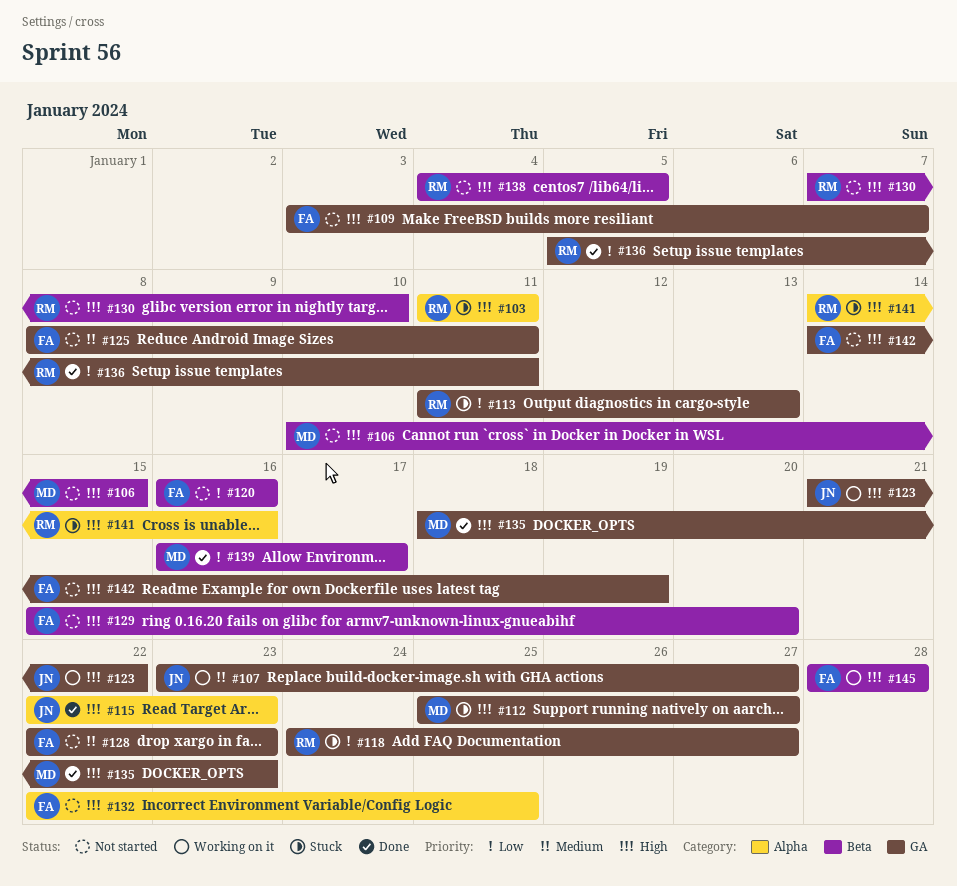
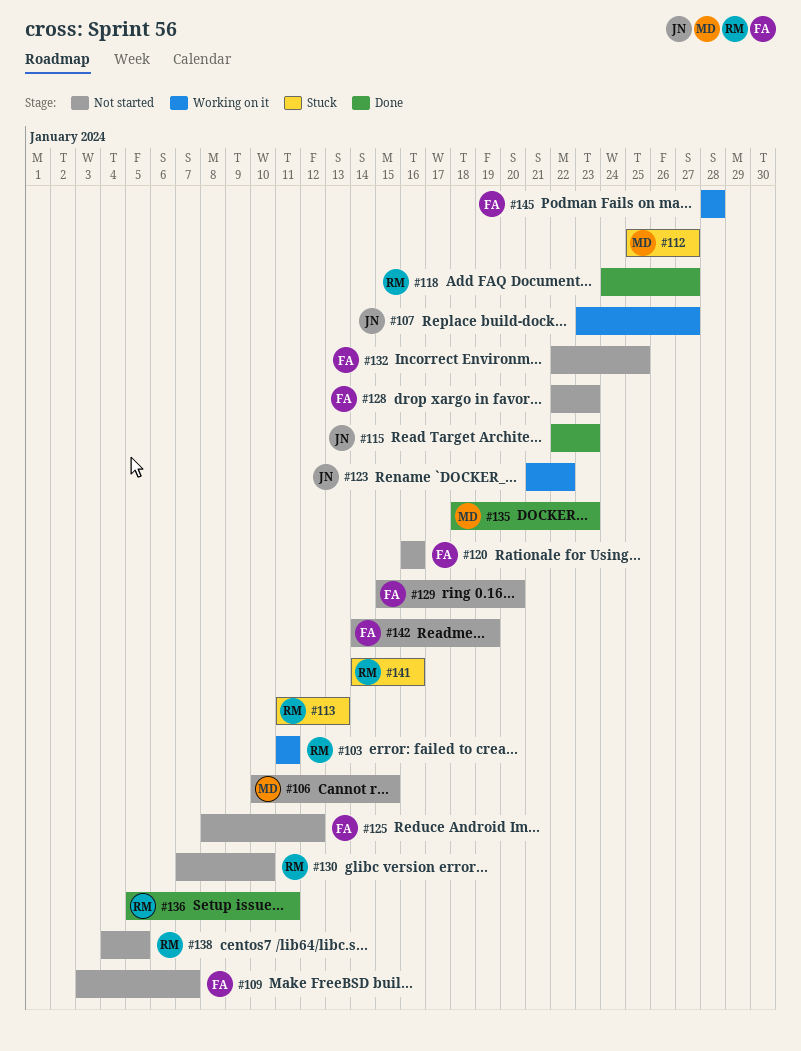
#103, status: Stuck -> Working on it
#118, status: Stuck -> Done
#125, due: Jan 11 -> Jan 12
#139: present -> none

